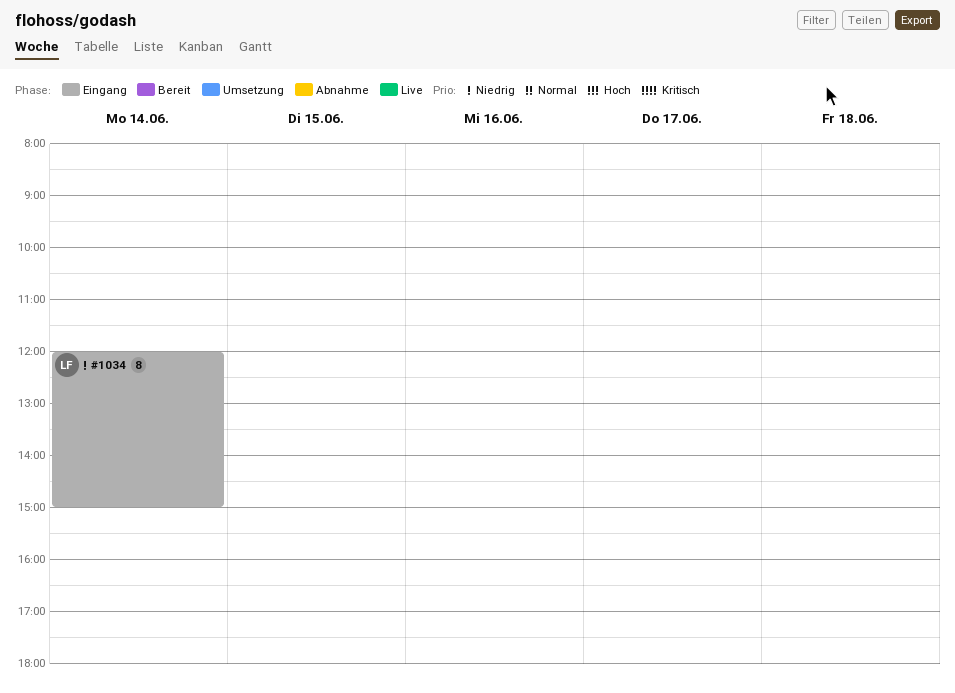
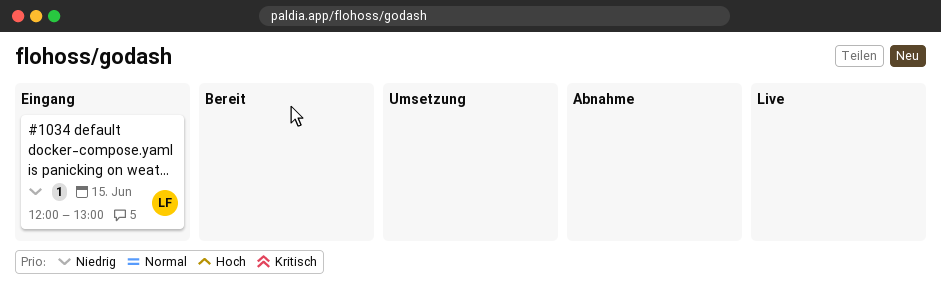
#1034, estimate: 8 -> 1
#1034, day: Jun 14 -> Jun 15
#1034, ends: 15:00 -> 13:00

